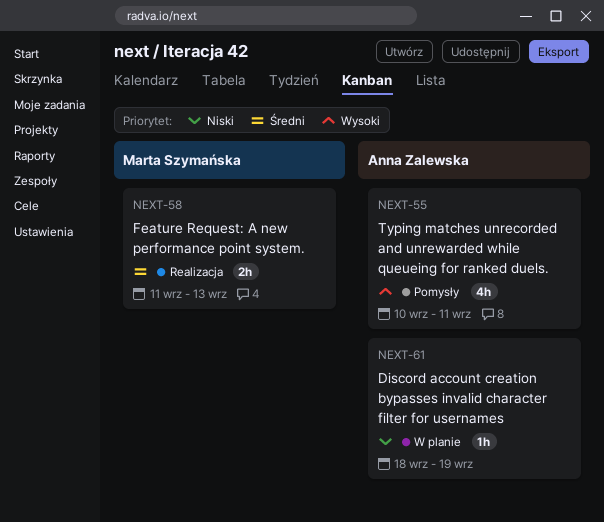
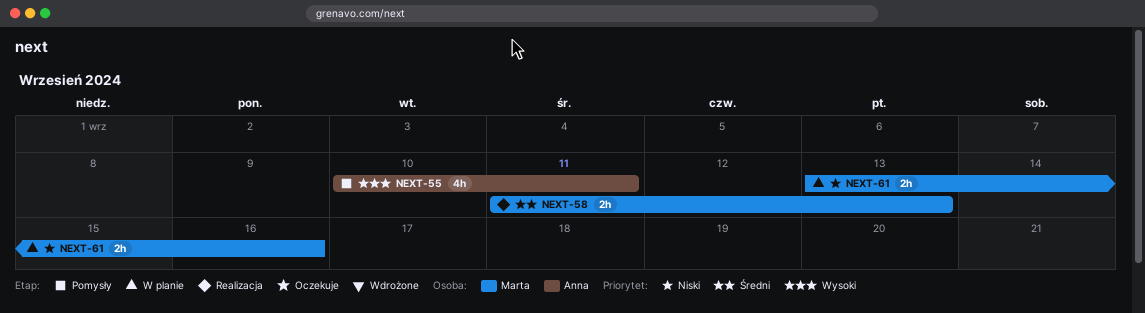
NEXT-61, owner: Anna Zalewska -> Marta Szymańska
NEXT-61, estimate: 1h -> 2h
NEXT-61, start: Sep 18 -> Sep 13
NEXT-61, due: Sep 19 -> Sep 16

